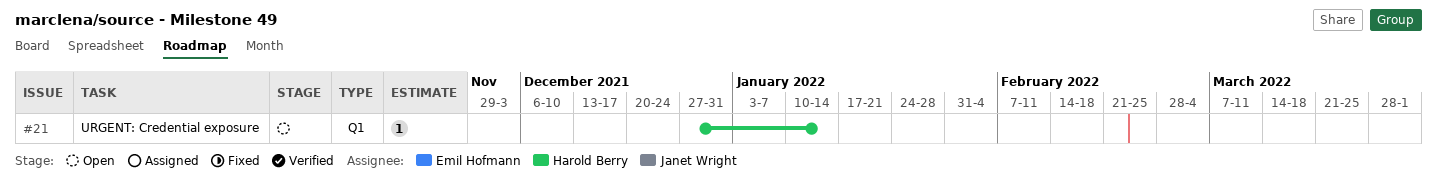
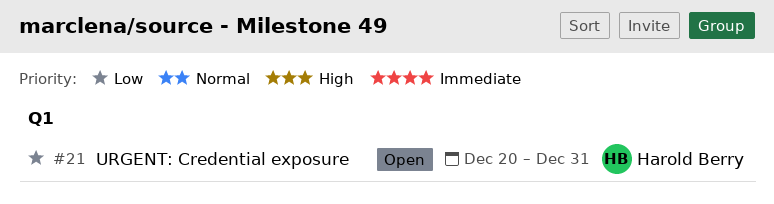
#21, start: Dec 27 -> Dec 20
#21, due: Jan 14 -> Dec 31

